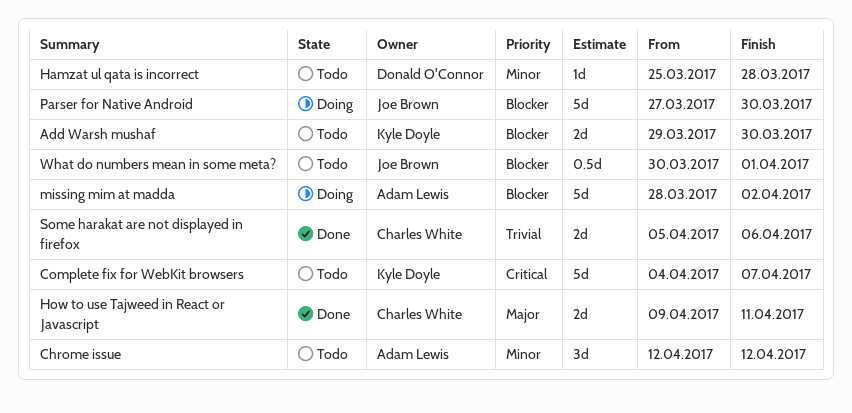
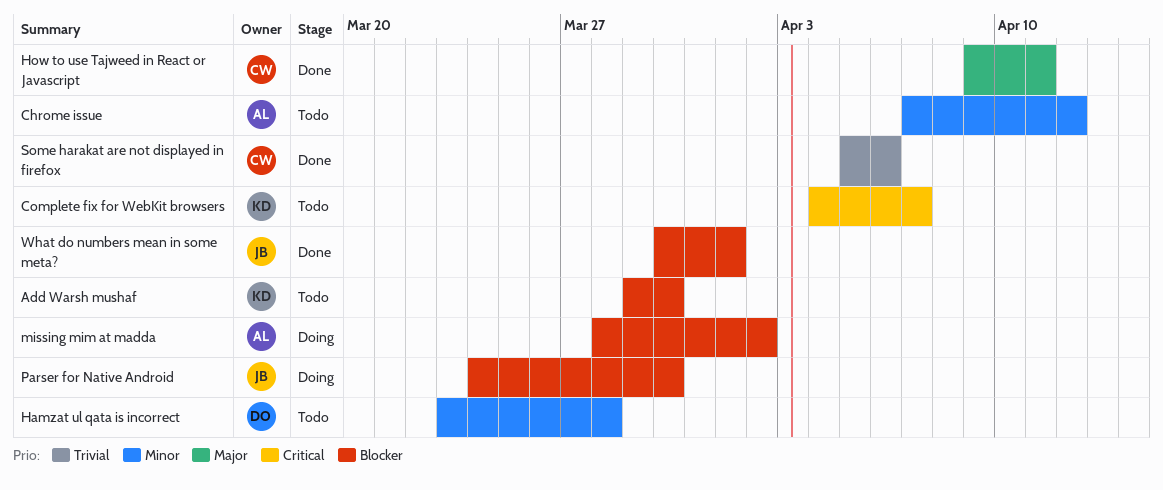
Chrome issue, start: Apr 12 -> Apr 7
Hamzat ul qata is incorrect, start: Mar 25 -> Mar 23
Parser for Native Android, start: Mar 27 -> Mar 24
What do numbers mean in some meta?, status: Todo -> Done

